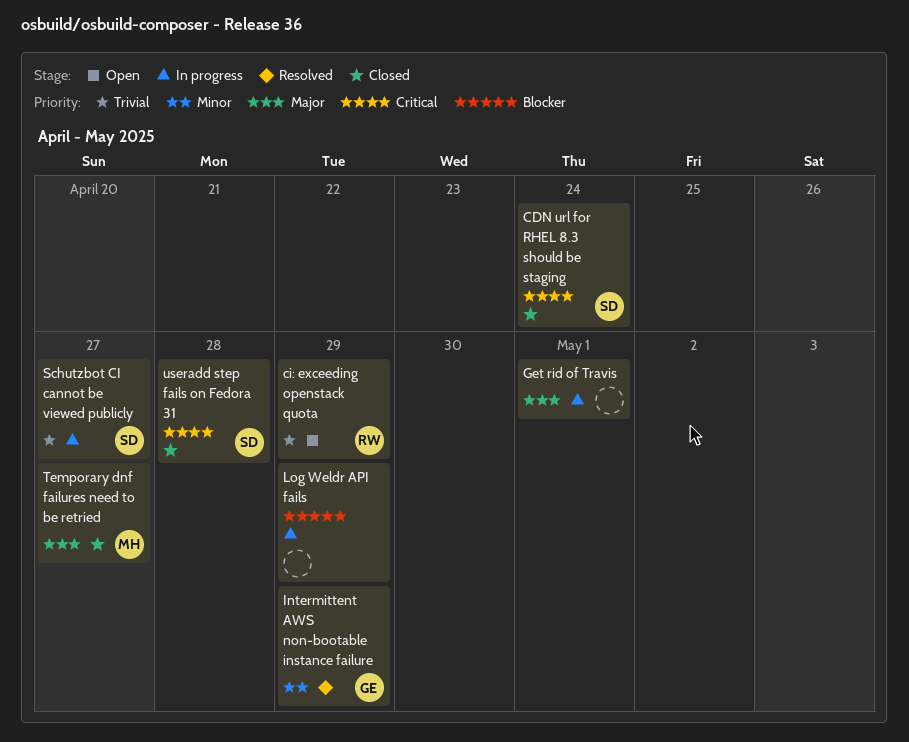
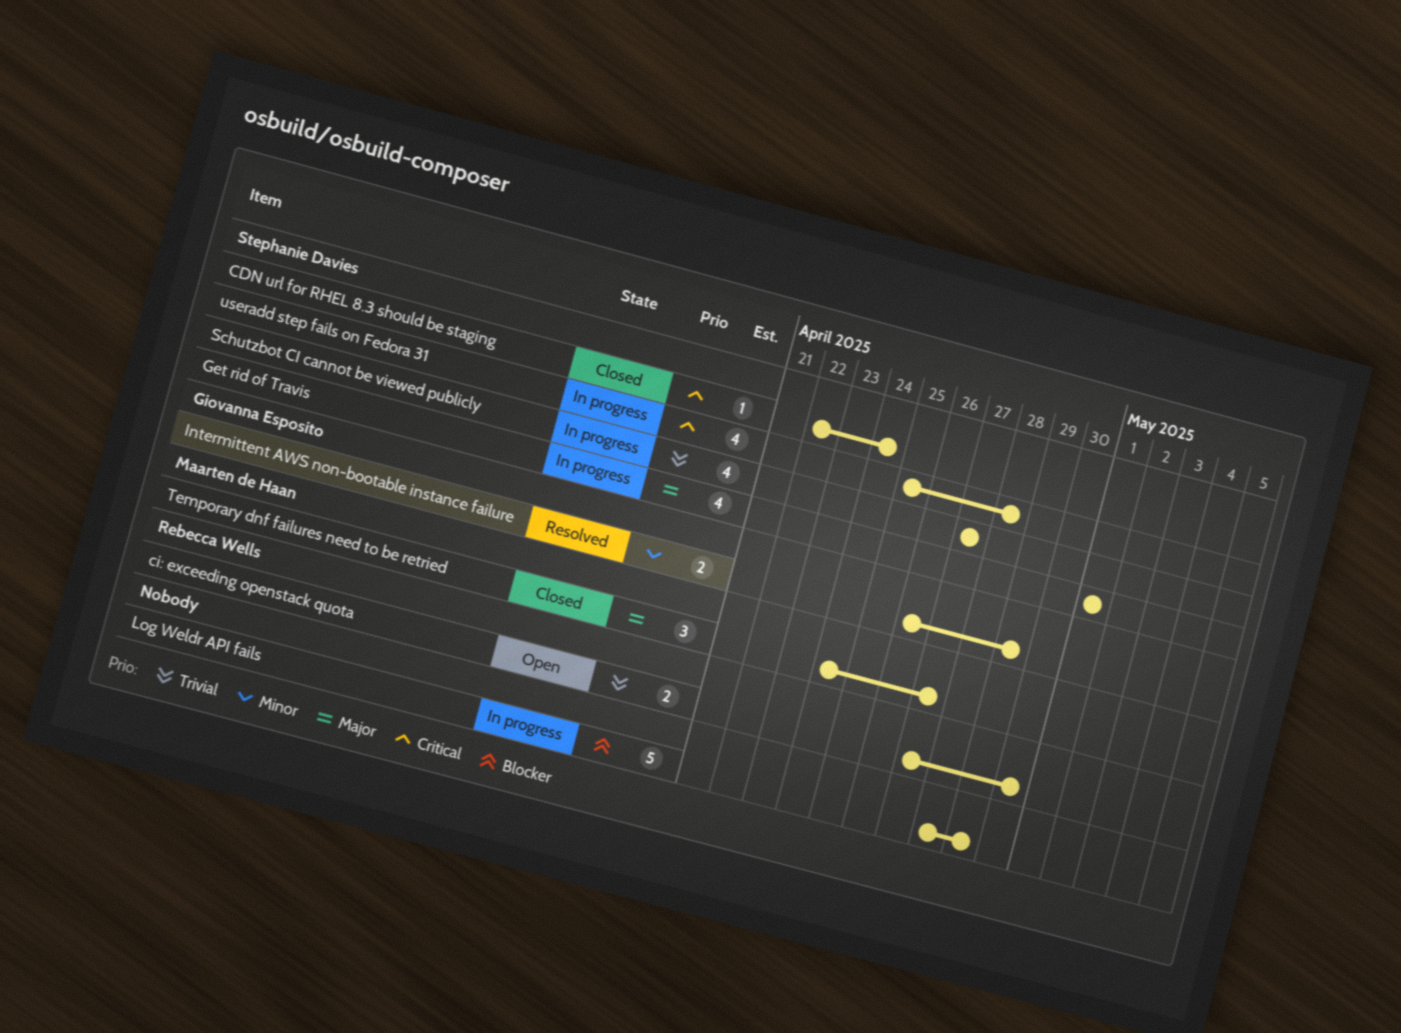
ci: exceeding openstack quota, due: Apr 29 -> Apr 30
Get rid of Travis, owner: none -> Stephanie Davies
useradd step fails on Fedora 31, status: Closed -> In progress

